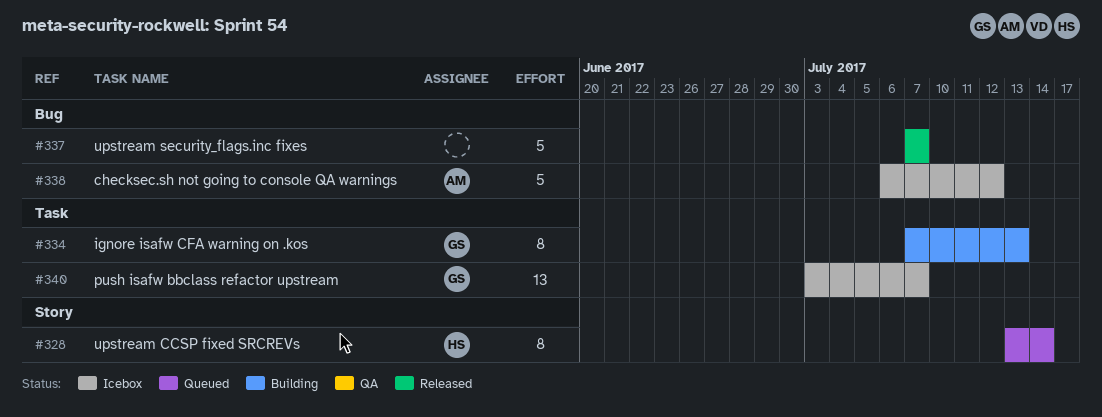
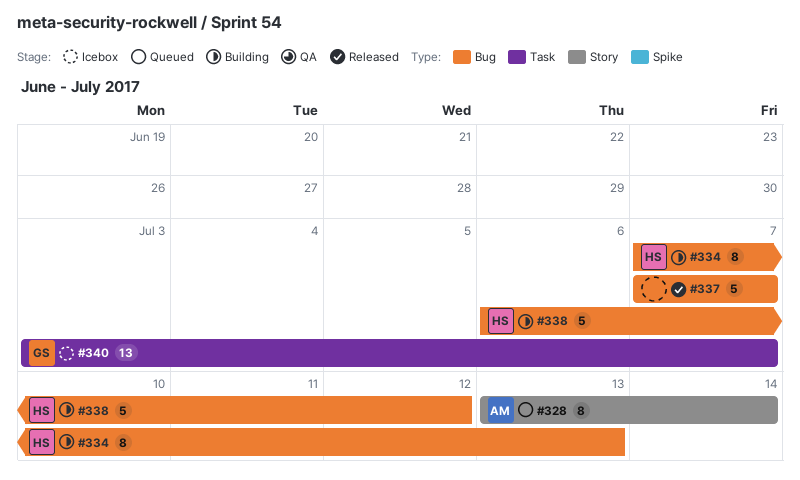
#328, owner: HS -> AM
#334, owner: GS -> HS
#334, label: Task -> Bug
#338, status: Icebox -> Building
#338, owner: AM -> HS

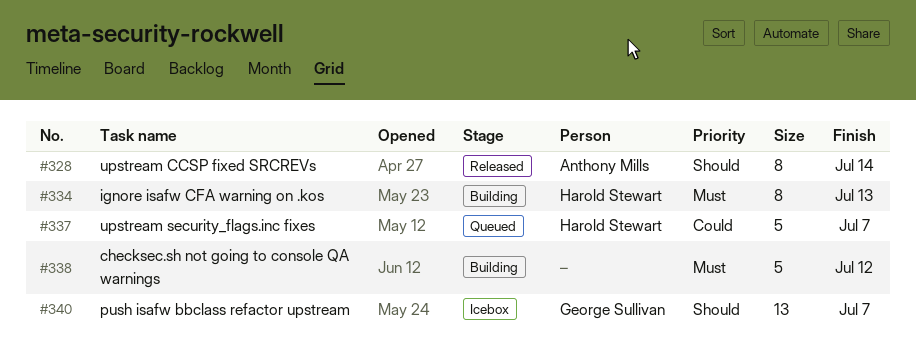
#328, status: Queued -> Released
#337, status: Released -> Queued
#337, owner: none -> Harold Stewart
#338, owner: Harold Stewart -> none

